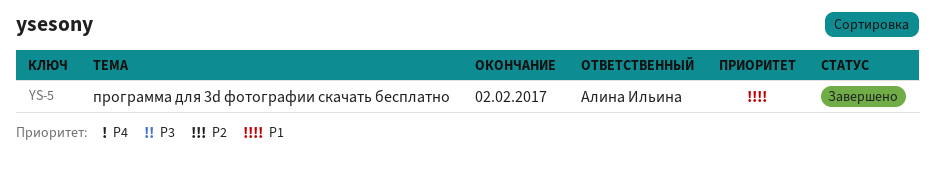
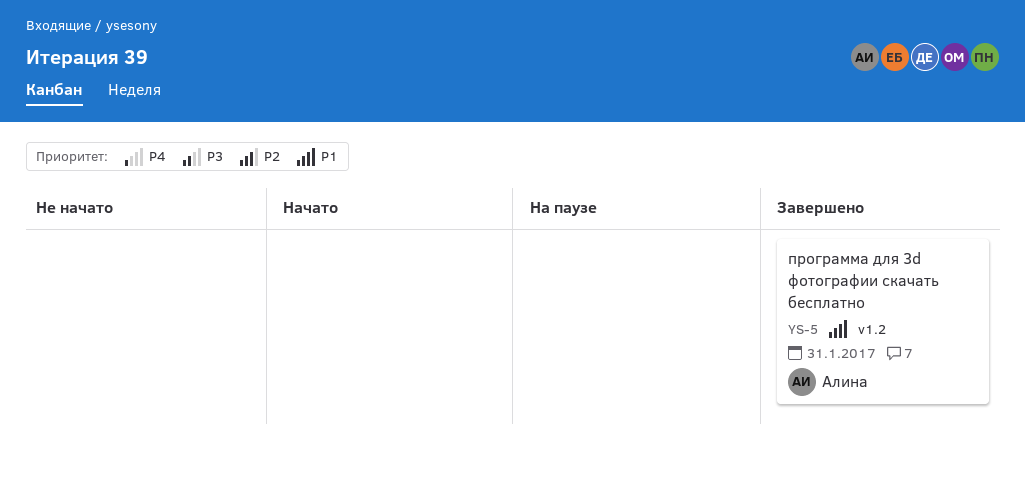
YS-5, due: Feb 2 -> Jan 31

